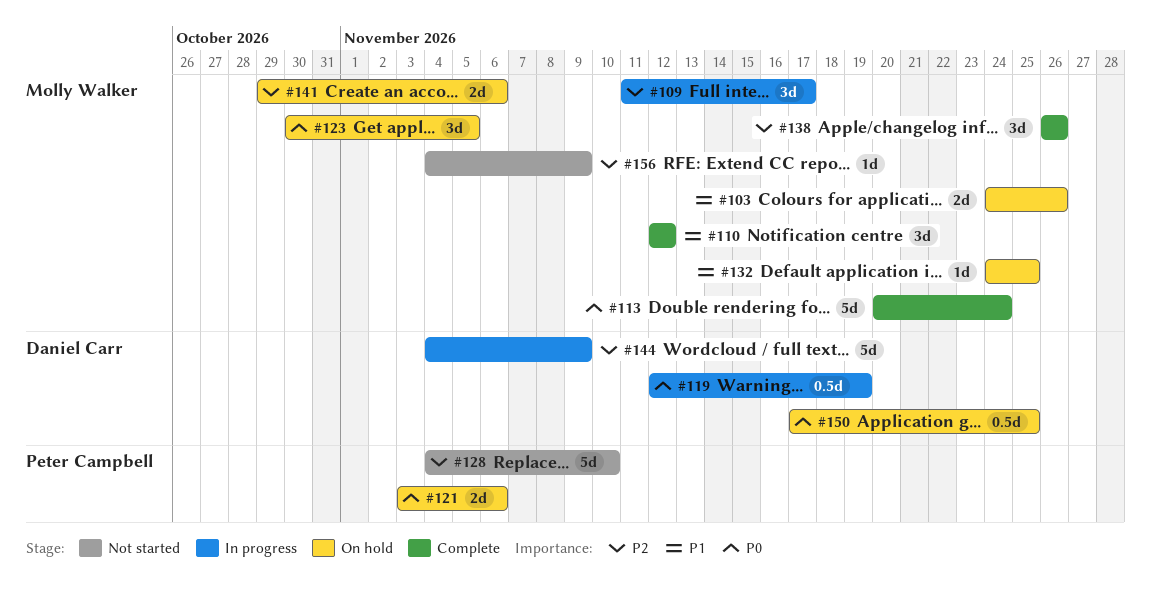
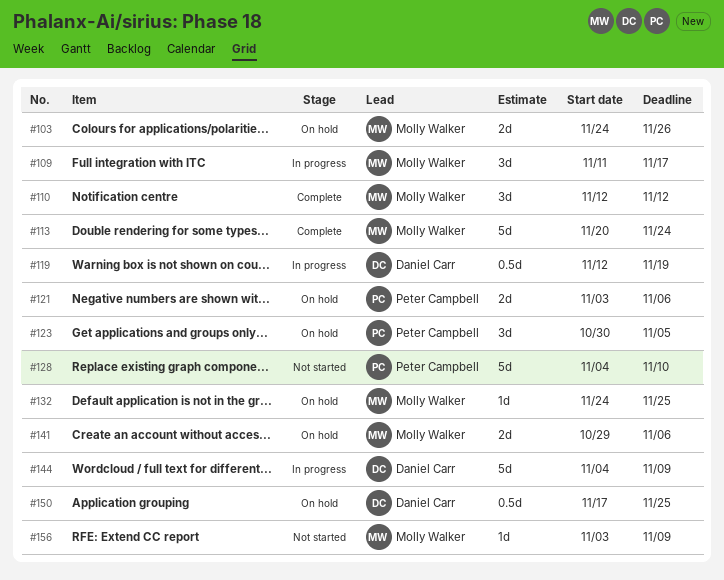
#123, owner: Molly Walker -> Peter Campbell
#138: present -> none
#156, start: Nov 4 -> Nov 3

